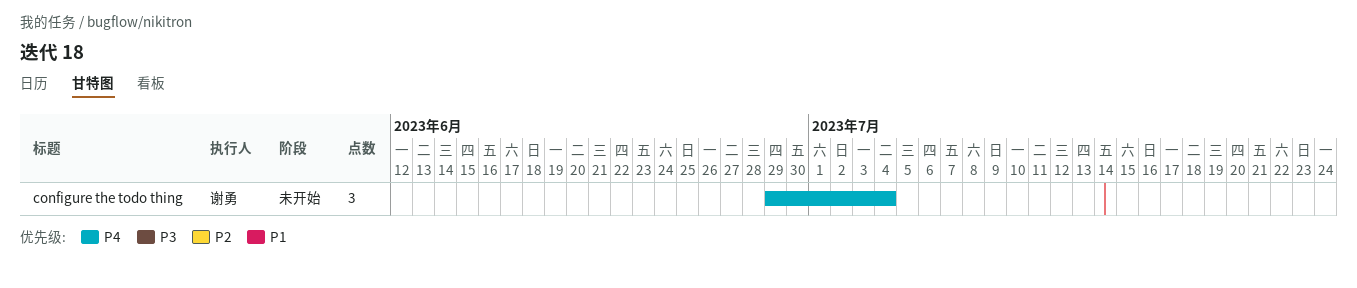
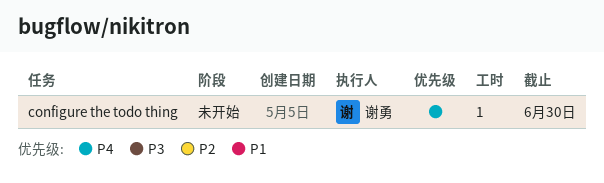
configure the todo thing, estimate: 3 -> 1
configure the todo thing, due: Jul 4 -> Jun 30

